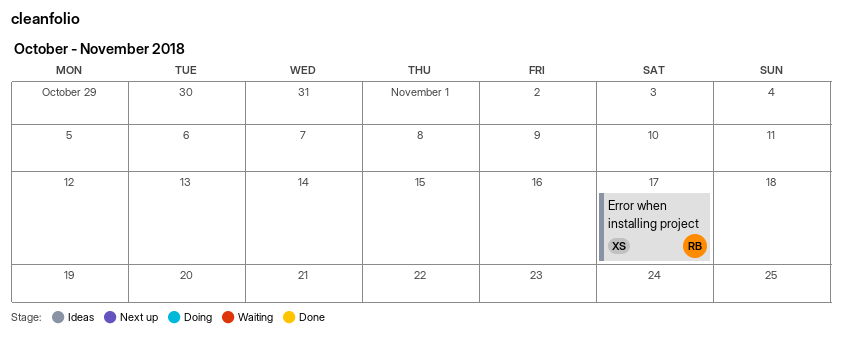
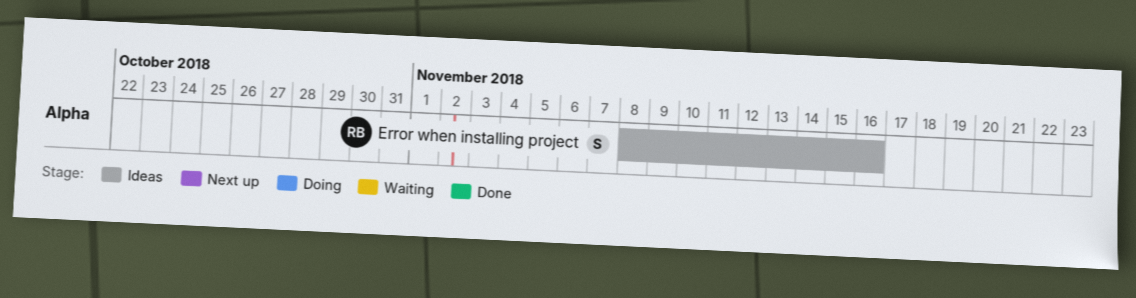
Error when installing project, estimate: XS -> S
Error when installing project, due: Nov 17 -> Nov 16

